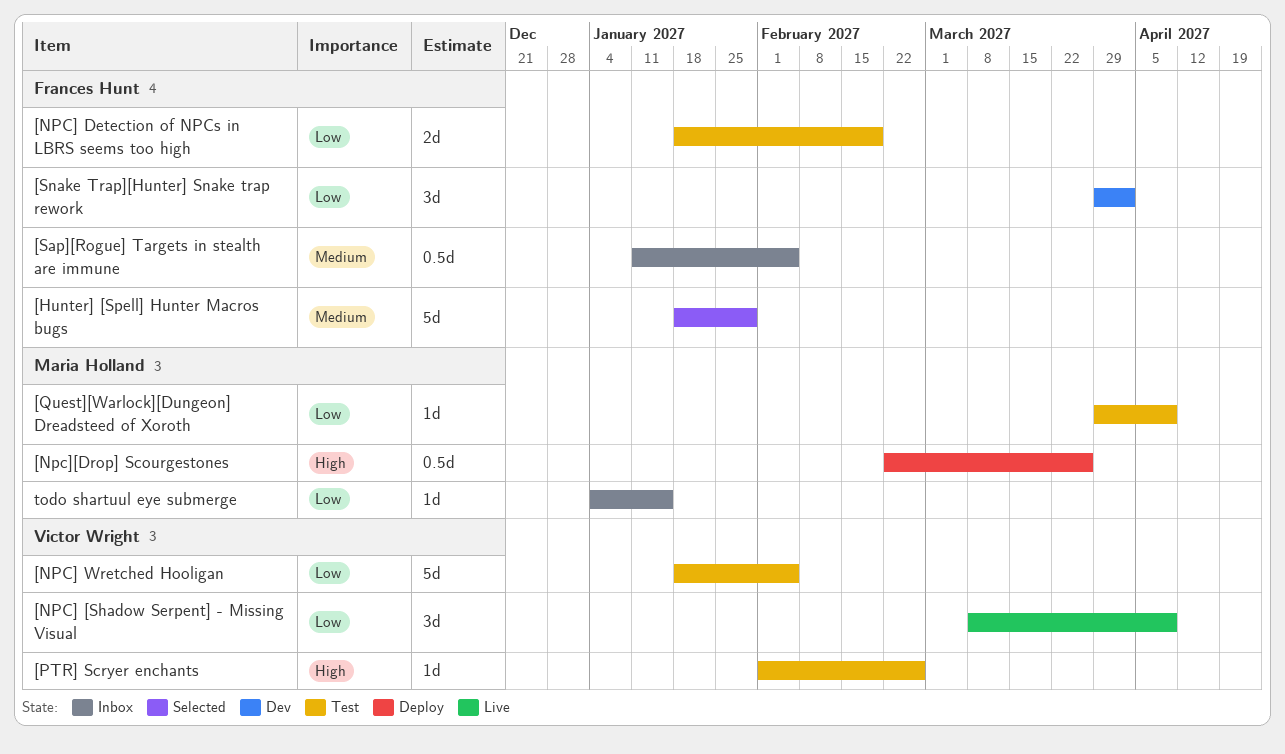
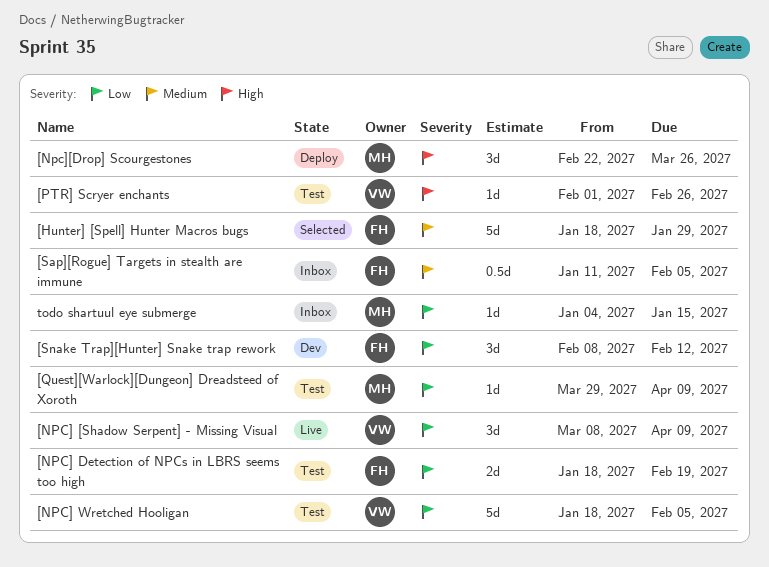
[Npc][Drop] Scourgestones, estimate: 0.5d -> 3d
[Snake Trap][Hunter] Snake trap rework, start: Mar 29 -> Feb 8
[Snake Trap][Hunter] Snake trap rework, due: Apr 2 -> Feb 12

